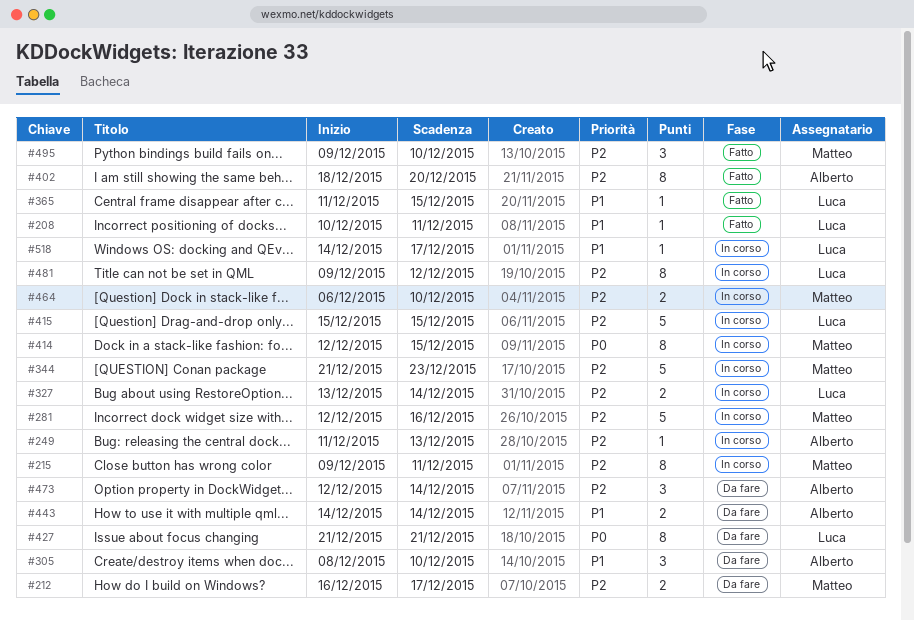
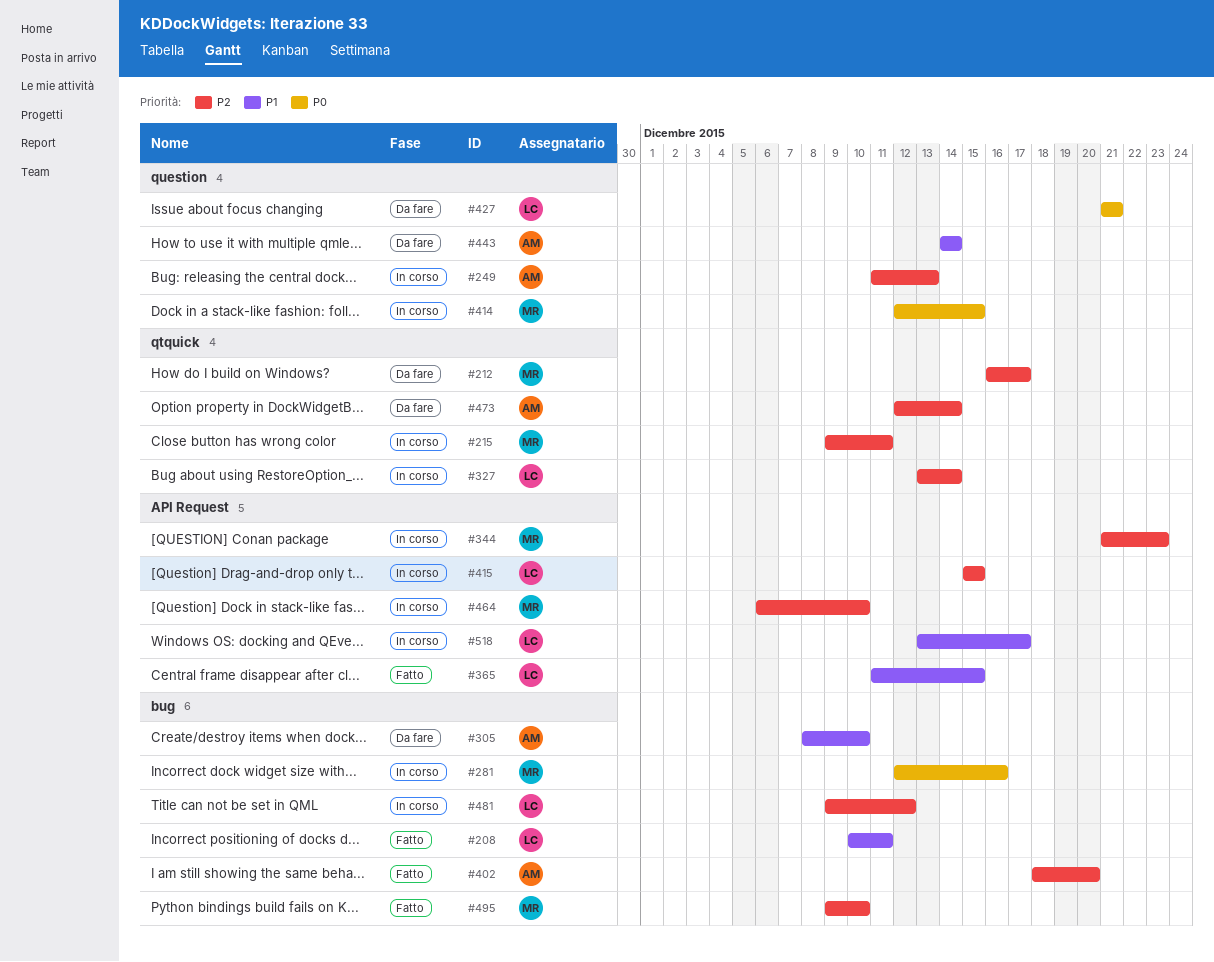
#281, priority: P2 -> P0
#518, start: Dec 14 -> Dec 13

